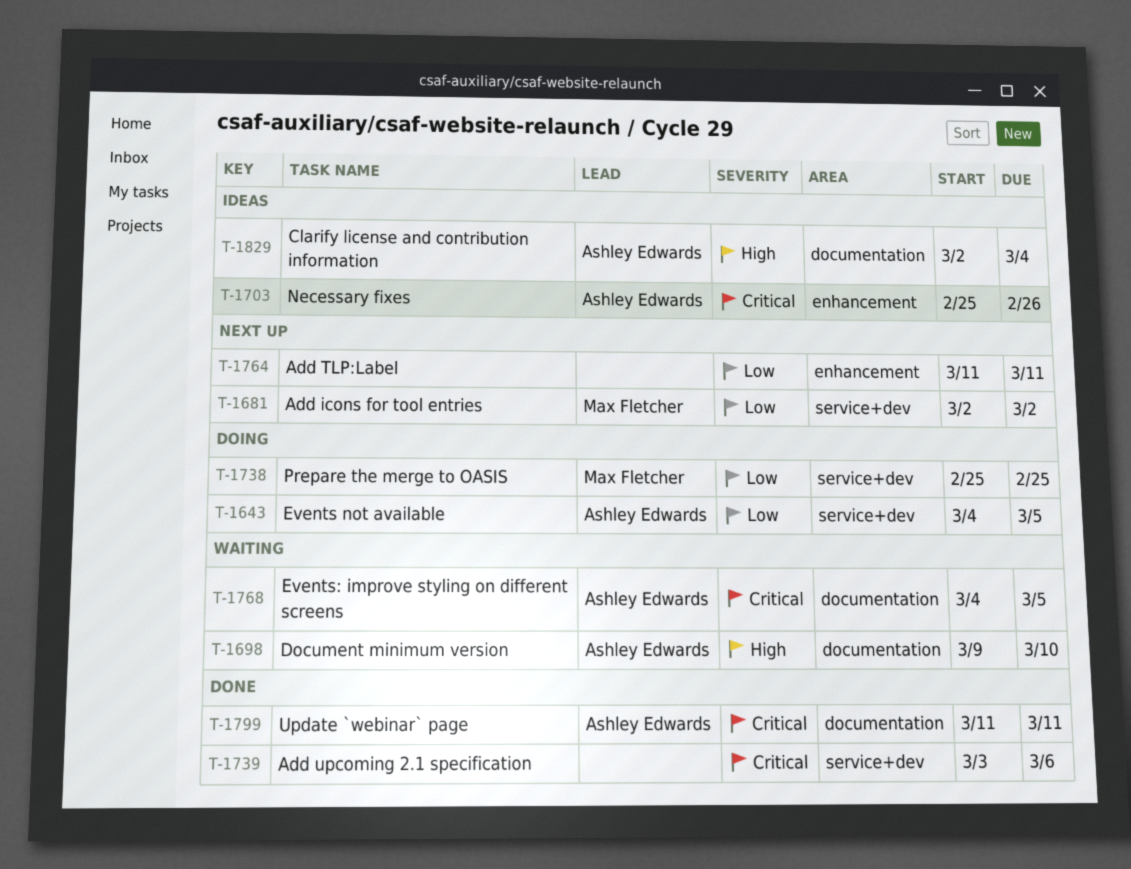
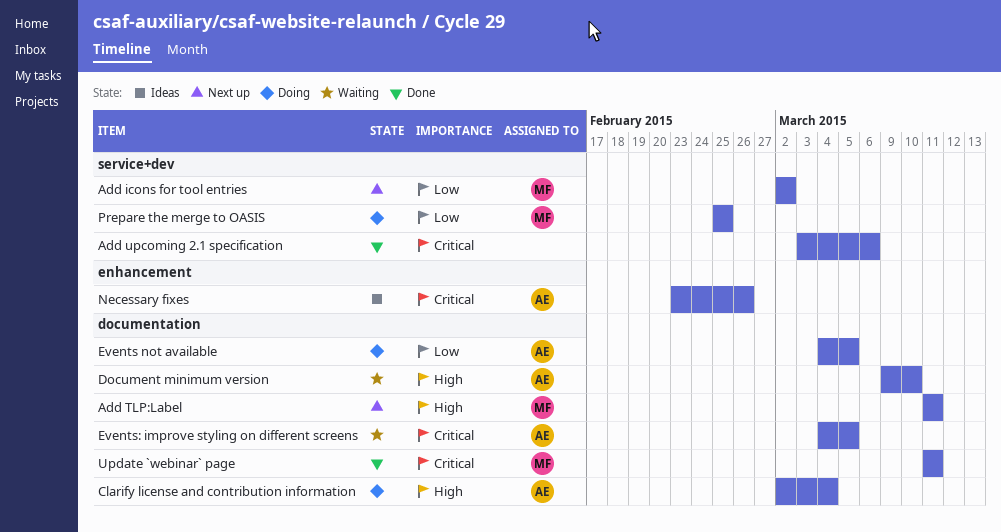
Add TLP:Label, owner: none -> Max Fletcher
Add TLP:Label, priority: Low -> High
Add TLP:Label, label: enhancement -> documentation
Clarify license and contribution information, status: Ideas -> Doing
Events not available, label: service+dev -> documentation
Necessary fixes, start: Feb 25 -> Feb 23
Update `webinar` page, owner: Ashley Edwards -> Max Fletcher

